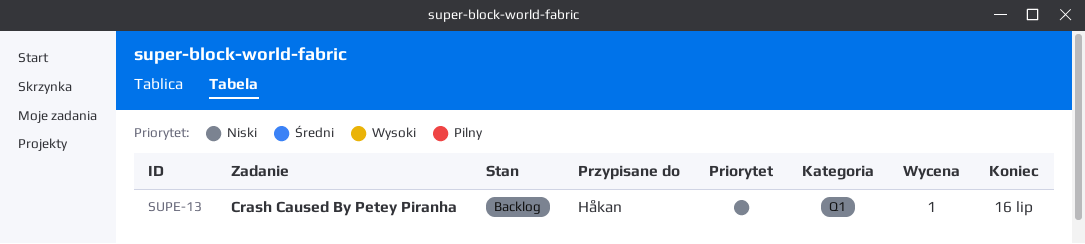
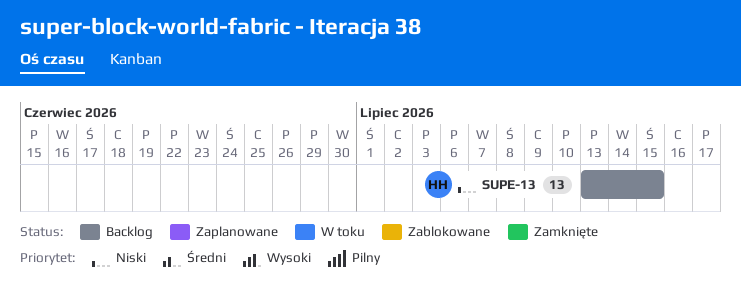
SUPE-13, estimate: 1 -> 13
SUPE-13, due: Jul 16 -> Jul 15

